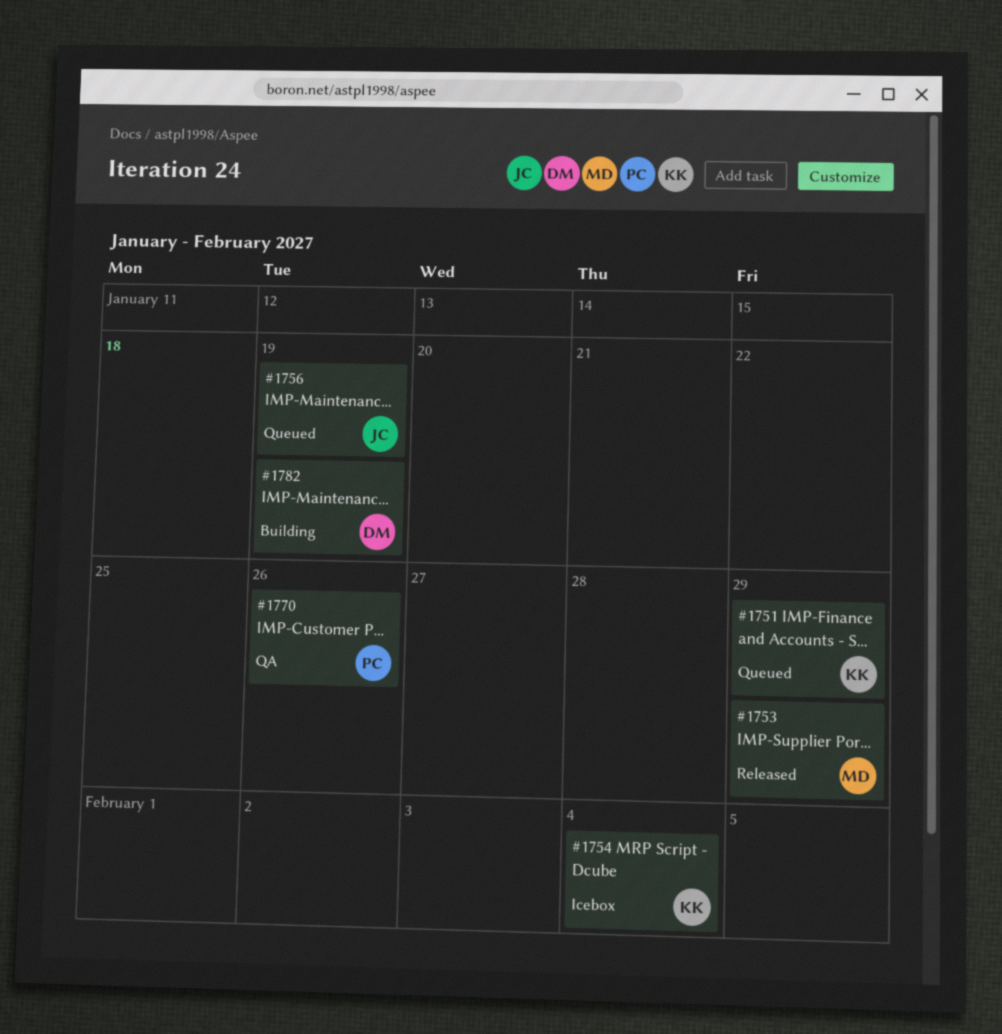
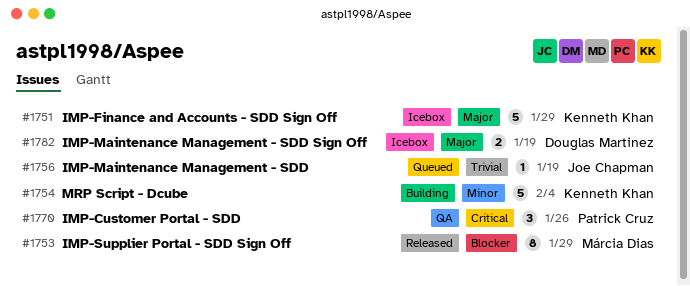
#1751, status: Queued -> Icebox
#1754, status: Icebox -> Building
#1782, status: Building -> Icebox

